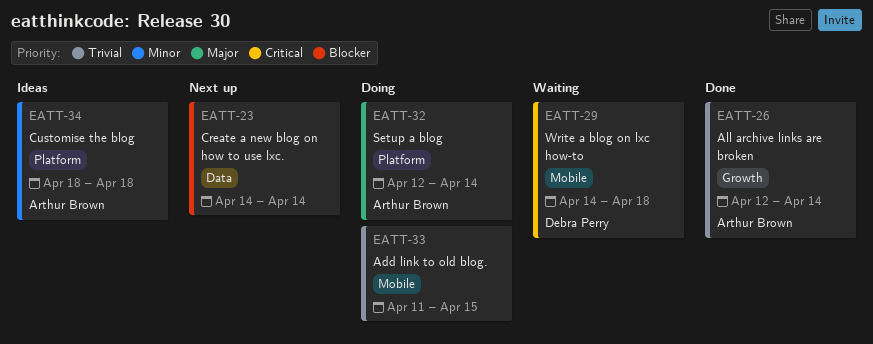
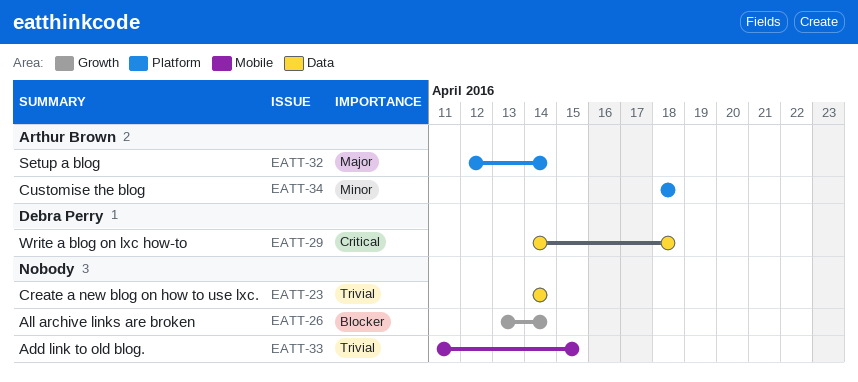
EATT-23, priority: Blocker -> Trivial
EATT-26, owner: Arthur Brown -> none
EATT-26, priority: Trivial -> Blocker
EATT-26, start: Apr 12 -> Apr 13
EATT-29, label: Mobile -> Data

